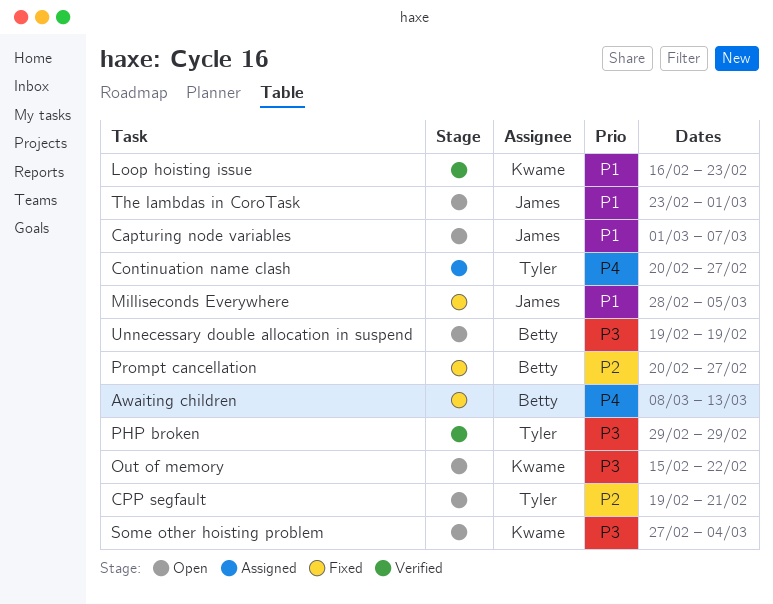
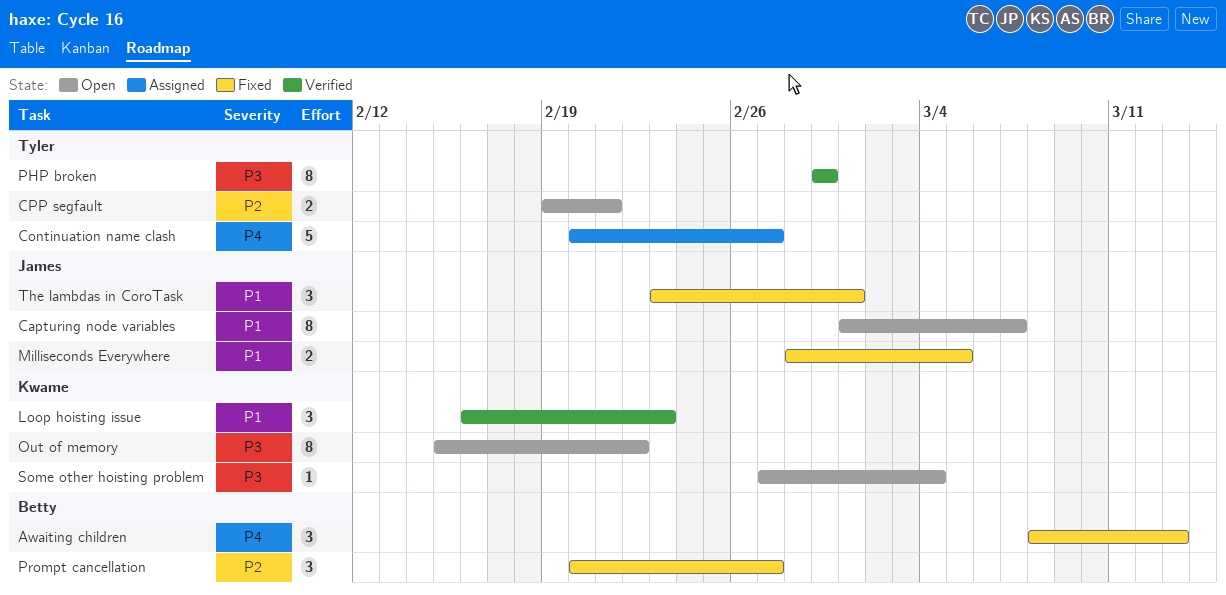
The lambdas in CoroTask, status: Open -> Fixed
Unnecessary double allocation in suspend: present -> none

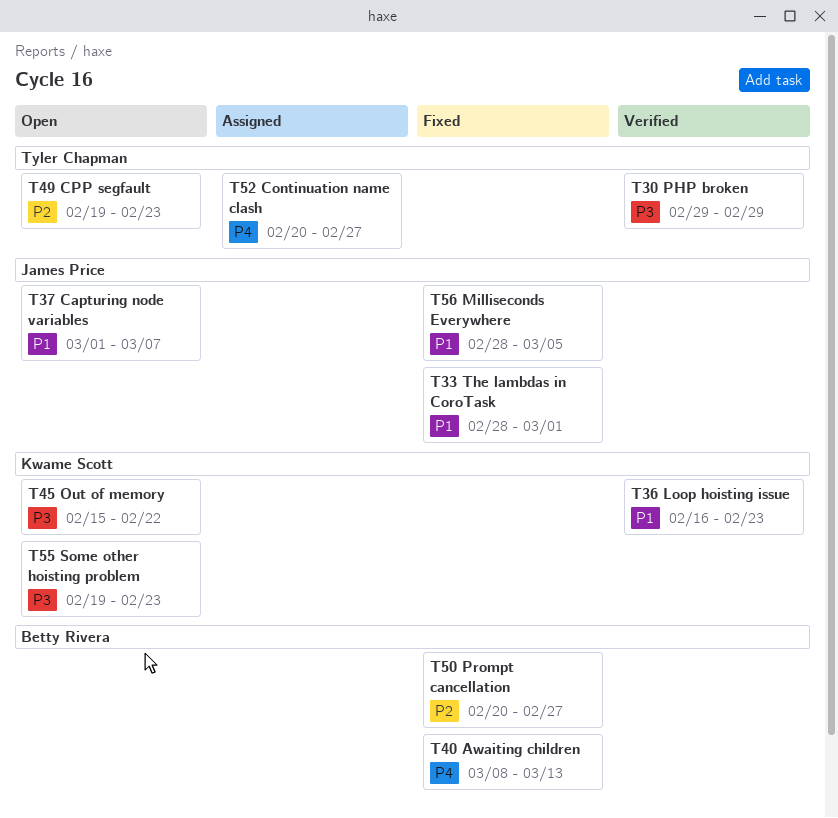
CPP segfault, due: Feb 21 -> Feb 23
Some other hoisting problem, start: Feb 27 -> Feb 19
Some other hoisting problem, due: Mar 4 -> Feb 23
The lambdas in CoroTask, start: Feb 23 -> Feb 28

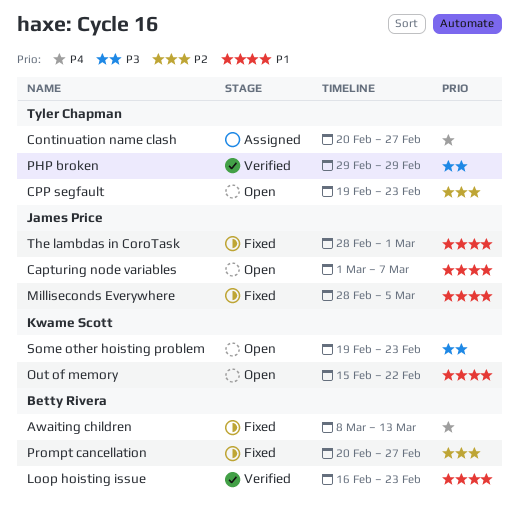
Loop hoisting issue, owner: Kwame Scott -> Betty Rivera
Out of memory, priority: P3 -> P1

